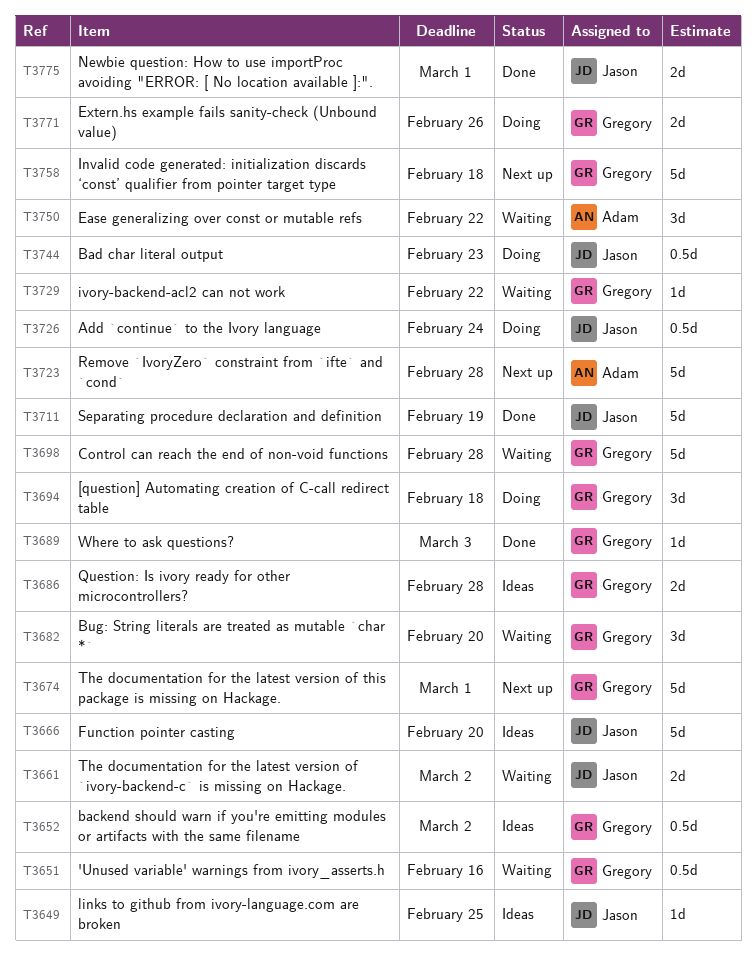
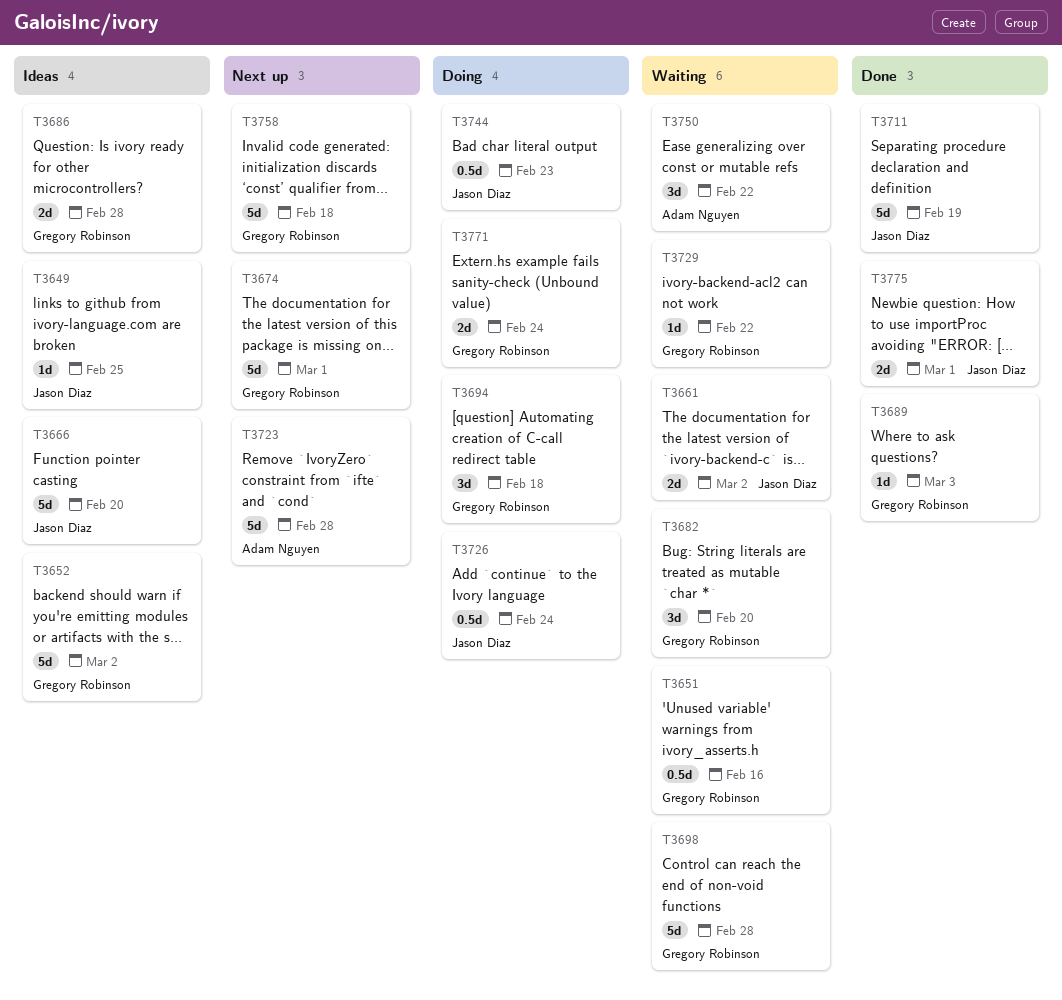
T3652, estimate: 0.5d -> 5d
T3771, due: Feb 26 -> Feb 24

